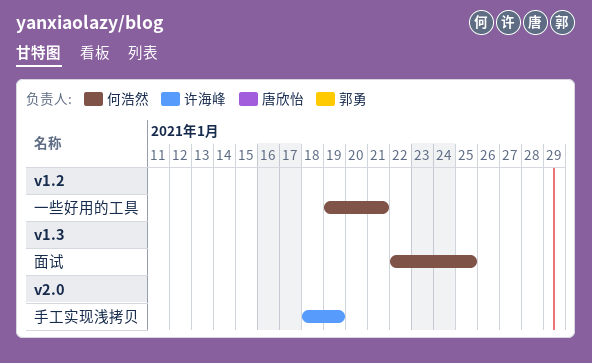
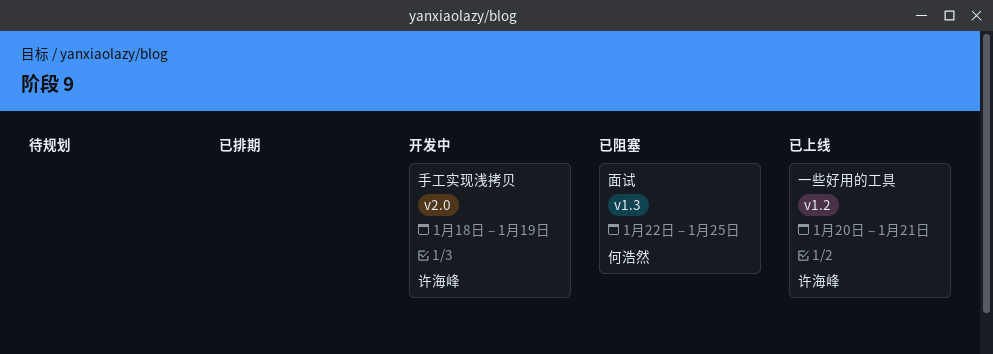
一些好用的工具, owner: 何浩然 -> 许海峰
一些好用的工具, start: Jan 19 -> Jan 20

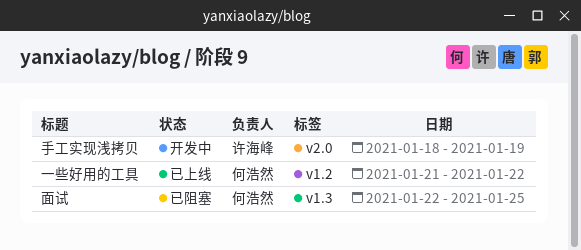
一些好用的工具, owner: 许海峰 -> 何浩然
一些好用的工具, start: Jan 20 -> Jan 21
一些好用的工具, due: Jan 21 -> Jan 22

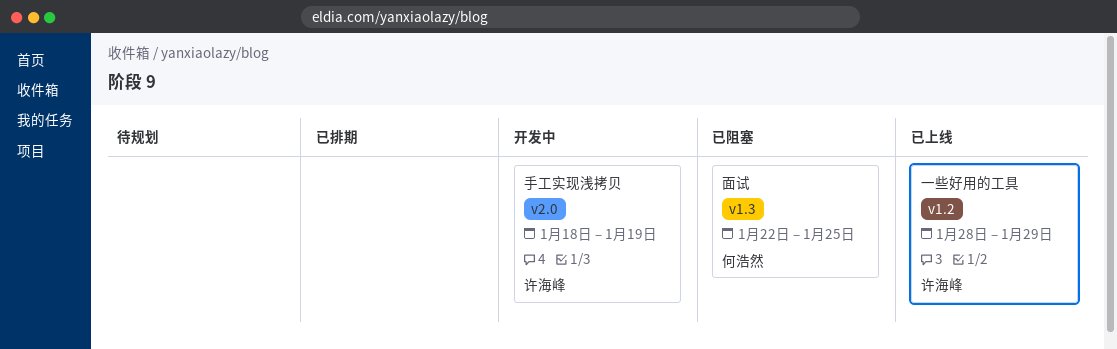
一些好用的工具, owner: 何浩然 -> 许海峰
一些好用的工具, start: Jan 21 -> Jan 28
一些好用的工具, due: Jan 22 -> Jan 29

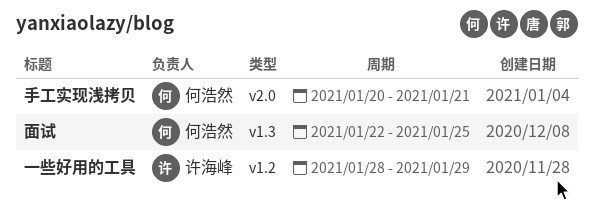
手工实现浅拷贝, owner: 许海峰 -> 何浩然
手工实现浅拷贝, start: Jan 18 -> Jan 20
手工实现浅拷贝, due: Jan 19 -> Jan 21

